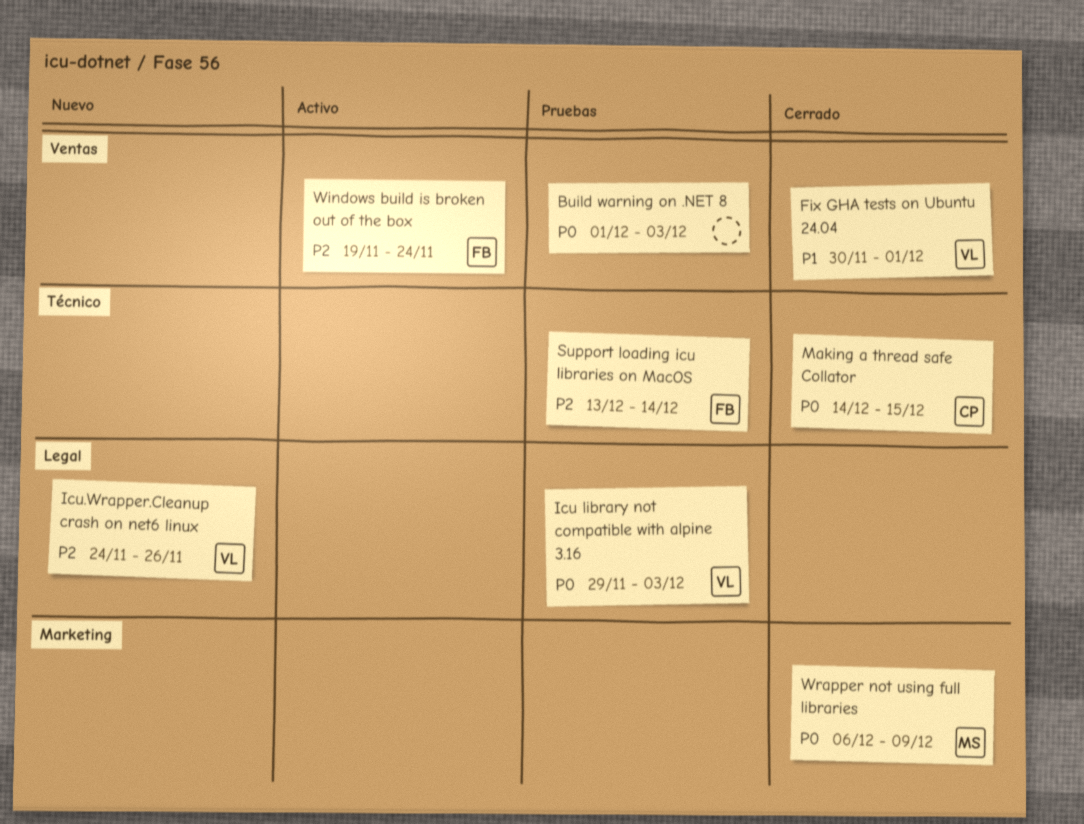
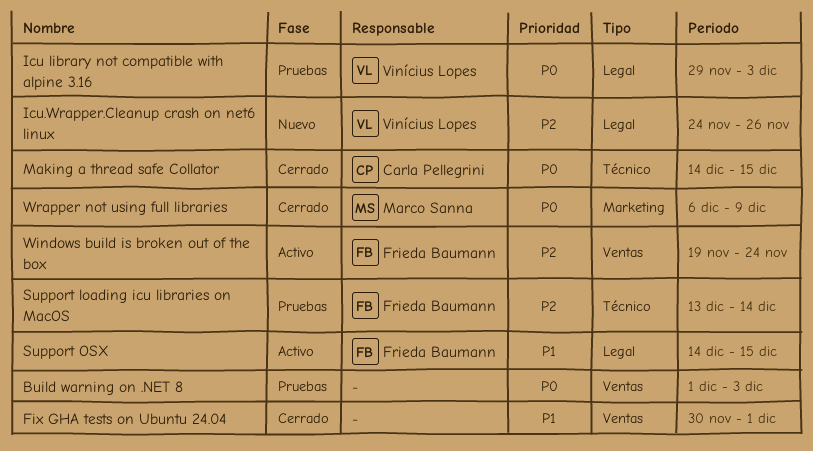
Fix GHA tests on Ubuntu 24.04, owner: Vinícius Lopes -> none
Support OSX: none -> present

